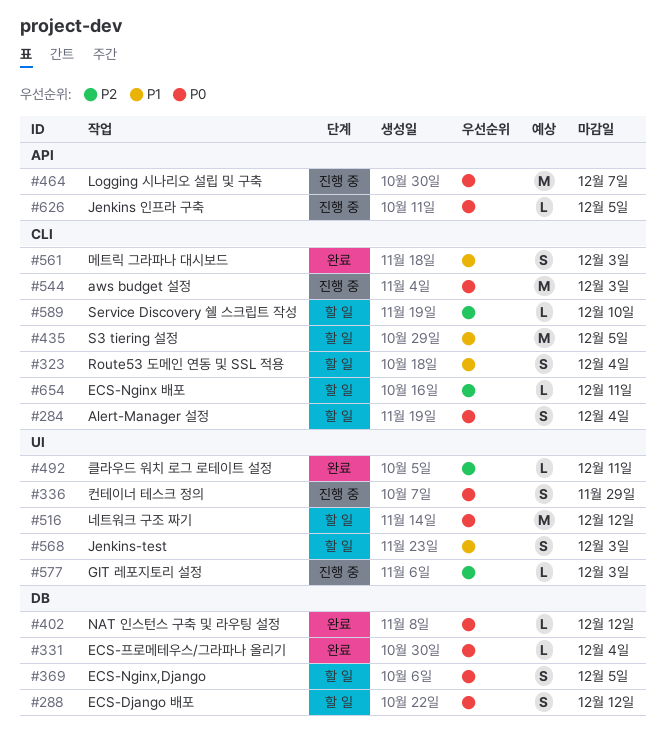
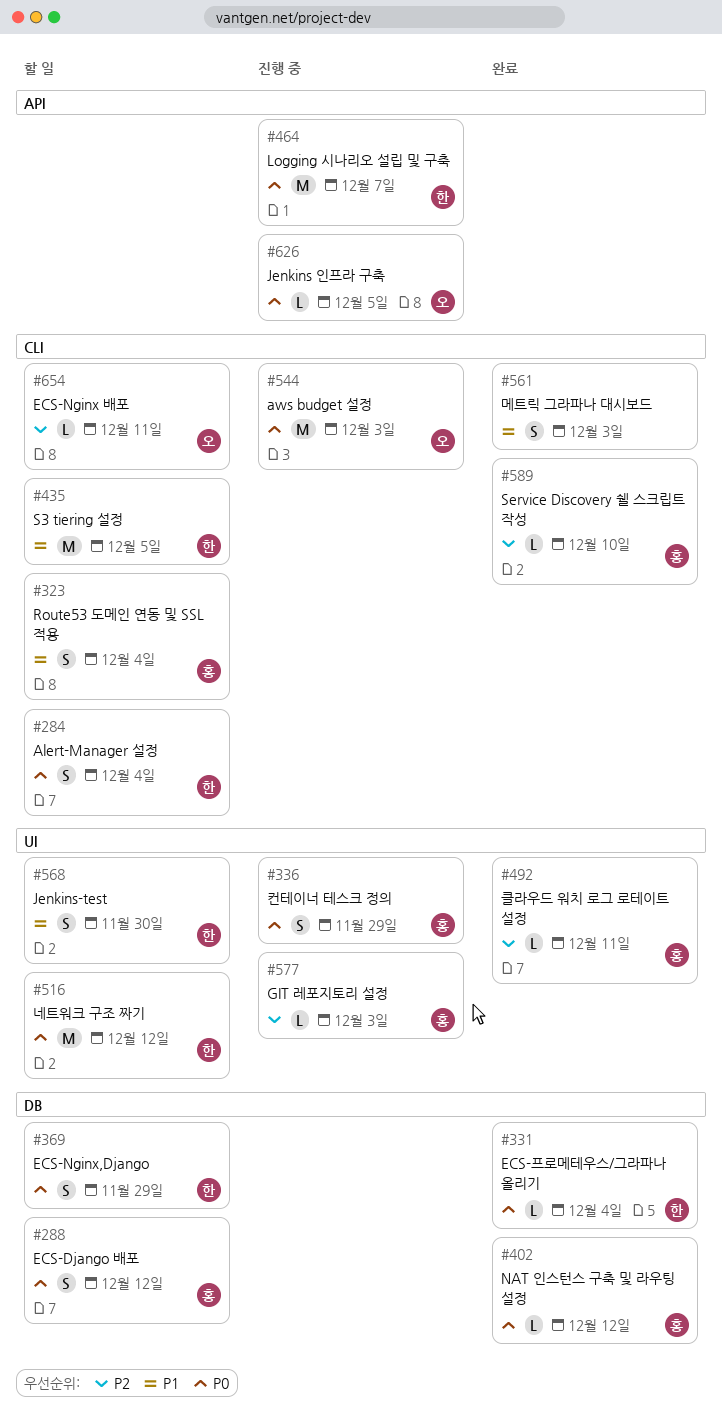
#369, due: Dec 5 -> Nov 29
#568, due: Dec 3 -> Nov 30
#589, status: 할 일 -> 완료

